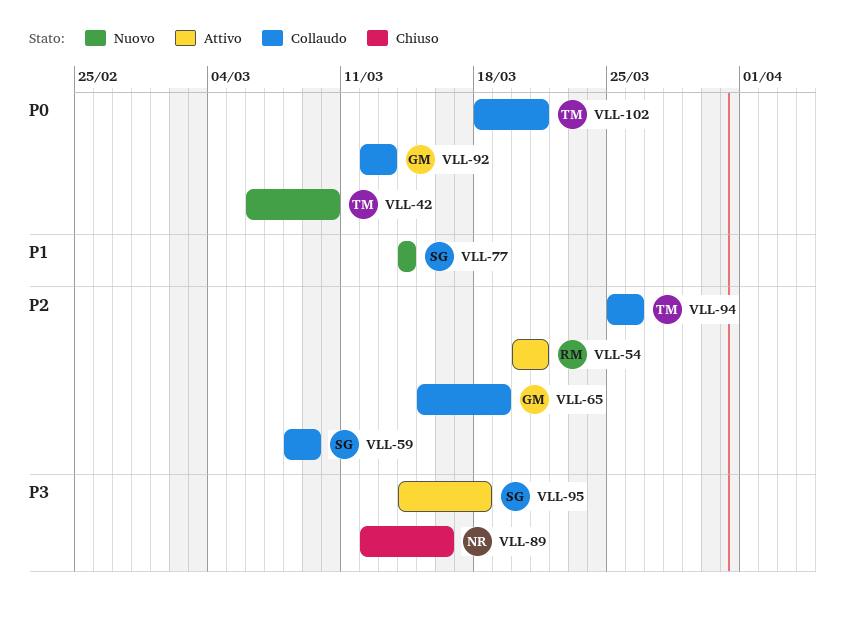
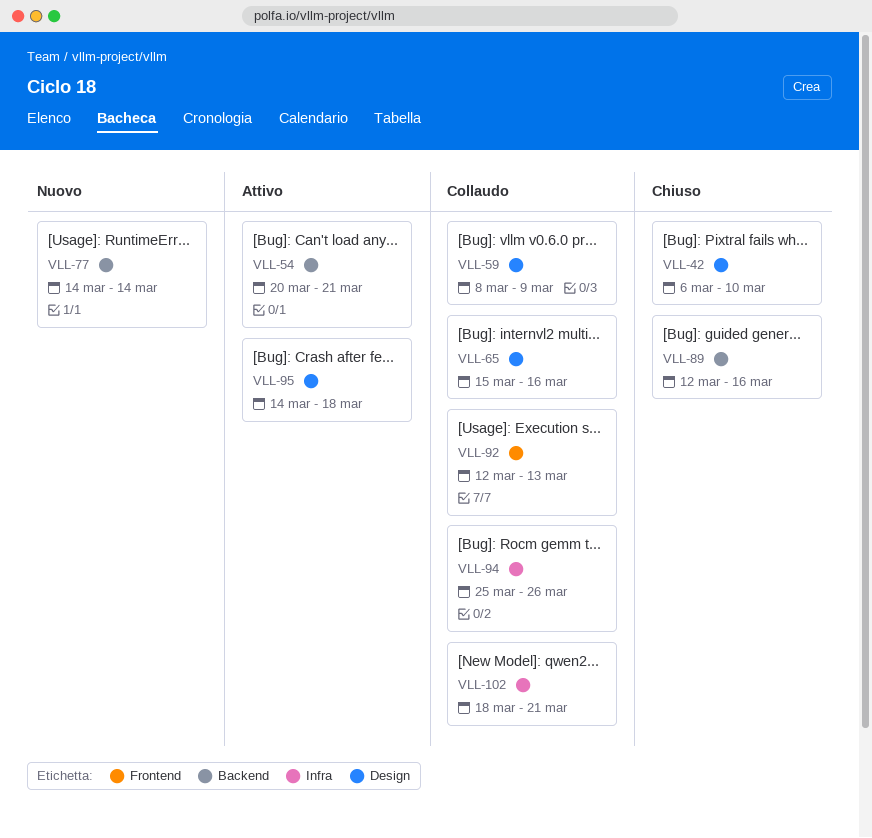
VLL-42, status: Nuovo -> Chiuso
VLL-65, due: Mar 19 -> Mar 16

